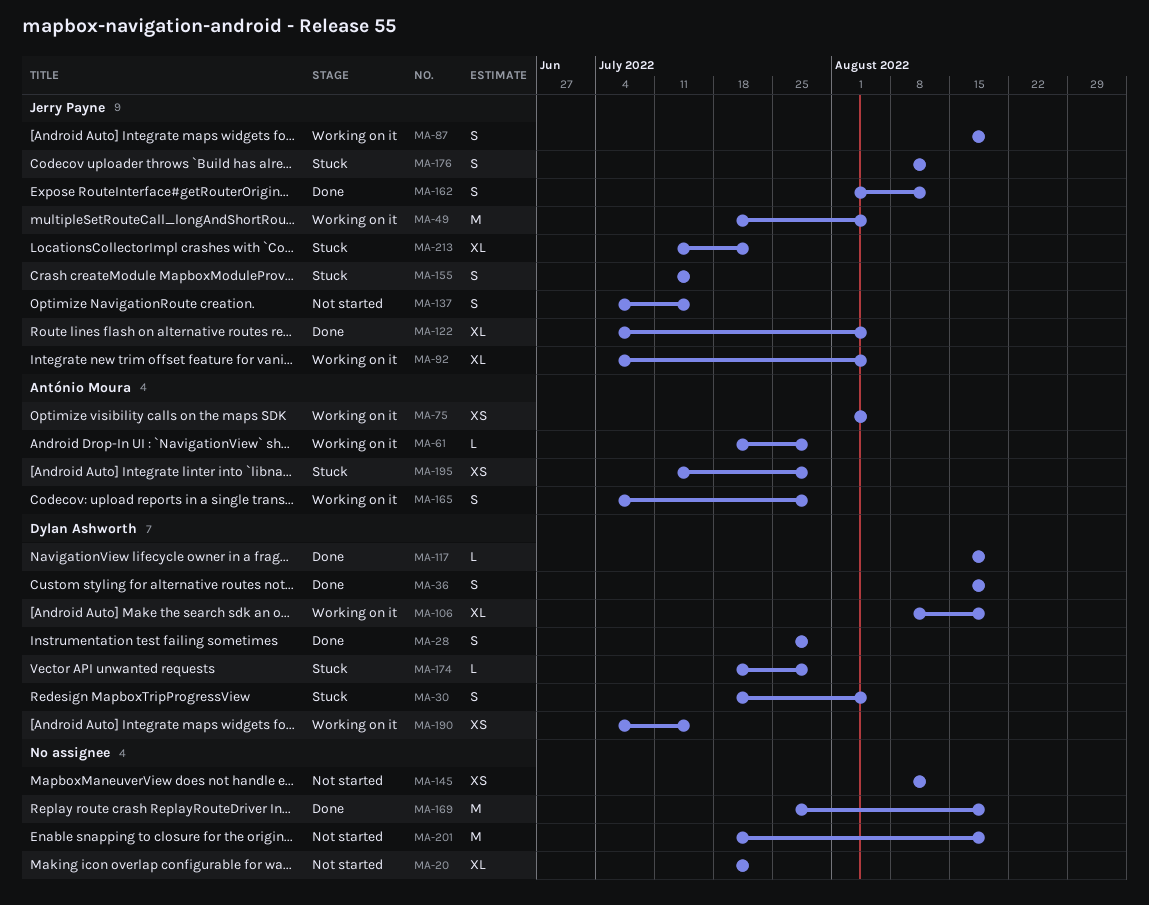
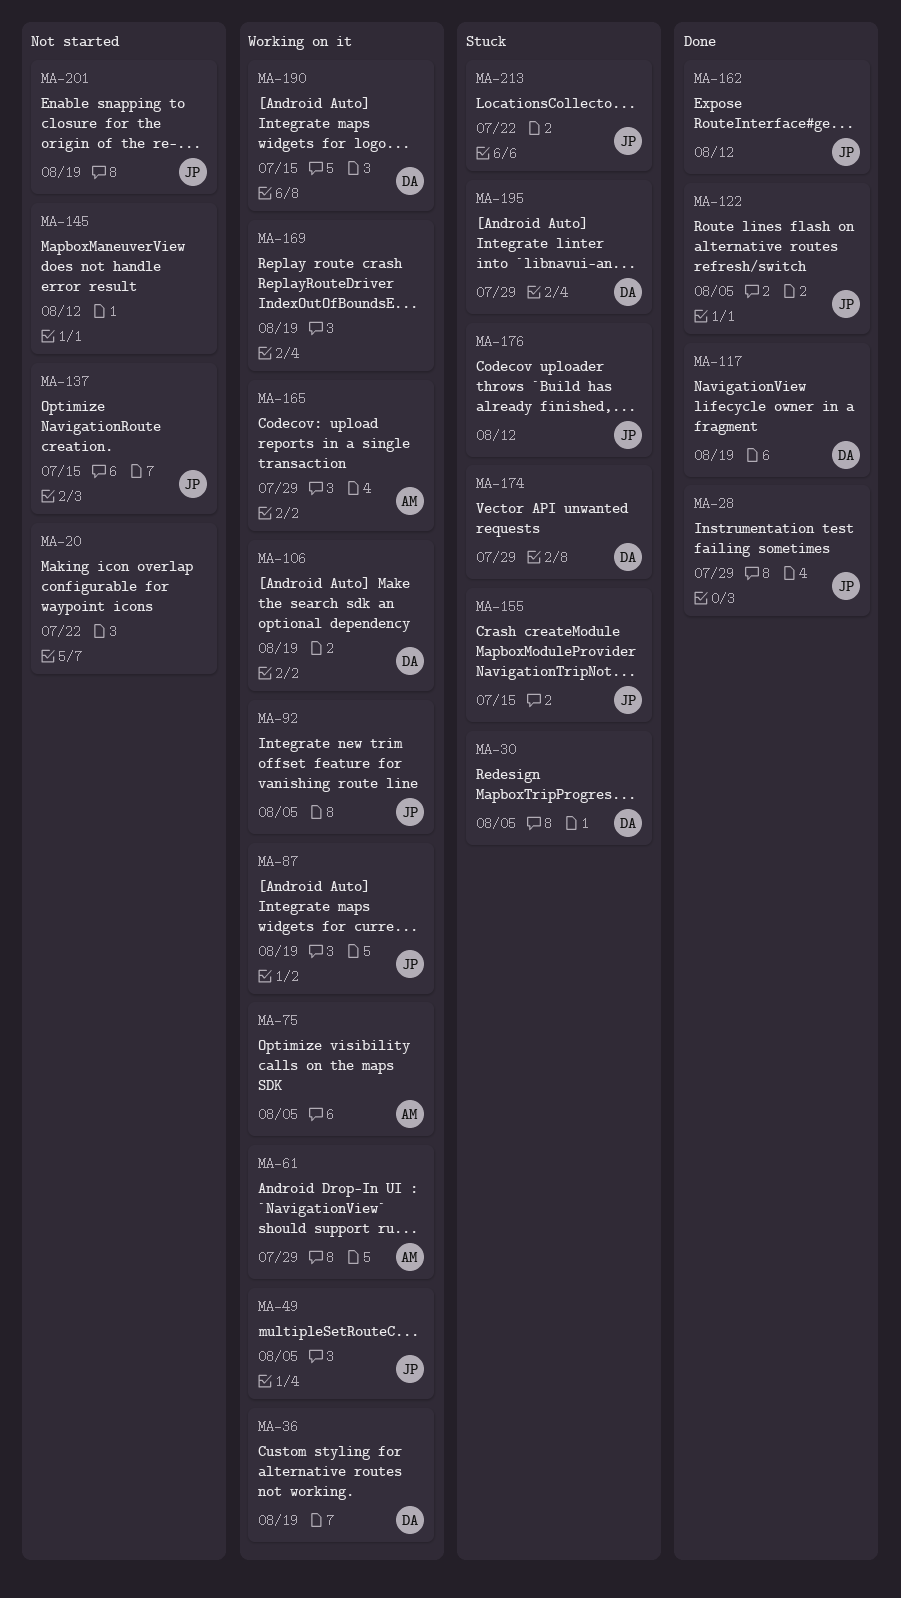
MA-28, owner: Dylan Ashworth -> Jerry Payne
MA-36, status: Done -> Working on it
MA-169, status: Done -> Working on it
MA-195, owner: António Moura -> Dylan Ashworth
MA-201, owner: none -> Jerry Payne

